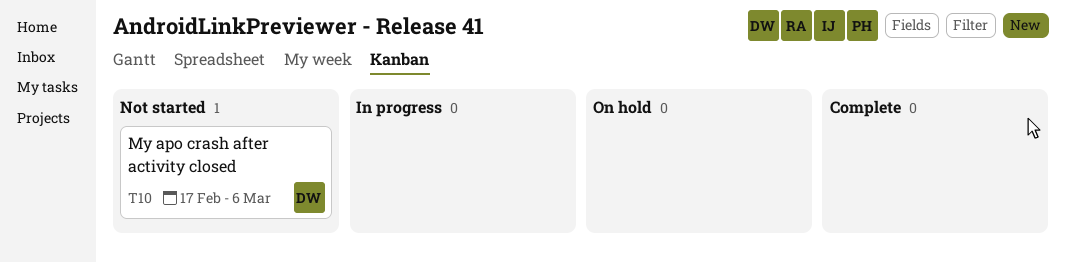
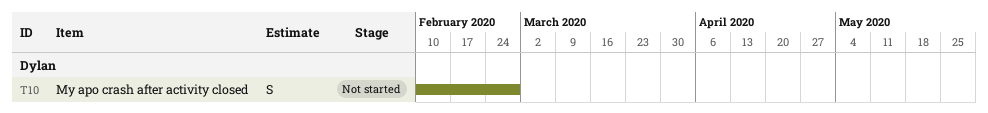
T10, start: Feb 17 -> Feb 10
T10, due: Mar 6 -> Feb 28

